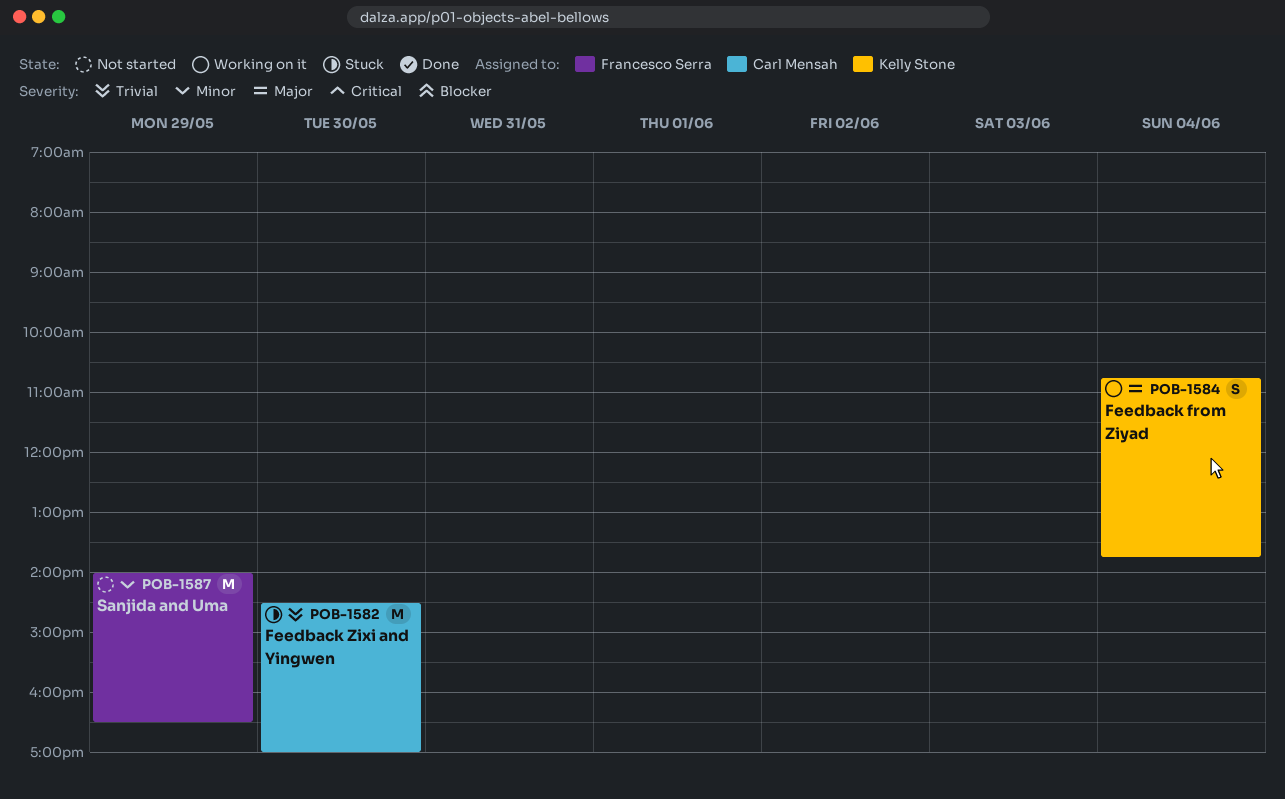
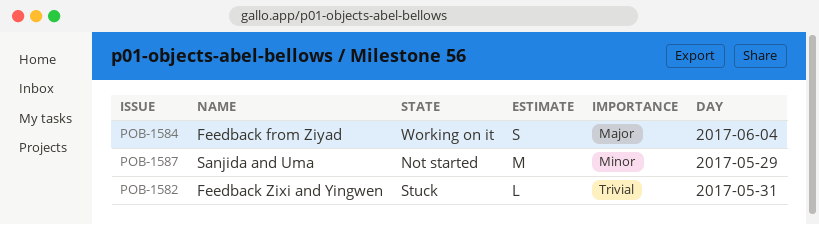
POB-1582, estimate: M -> L
POB-1582, day: May 30 -> May 31

